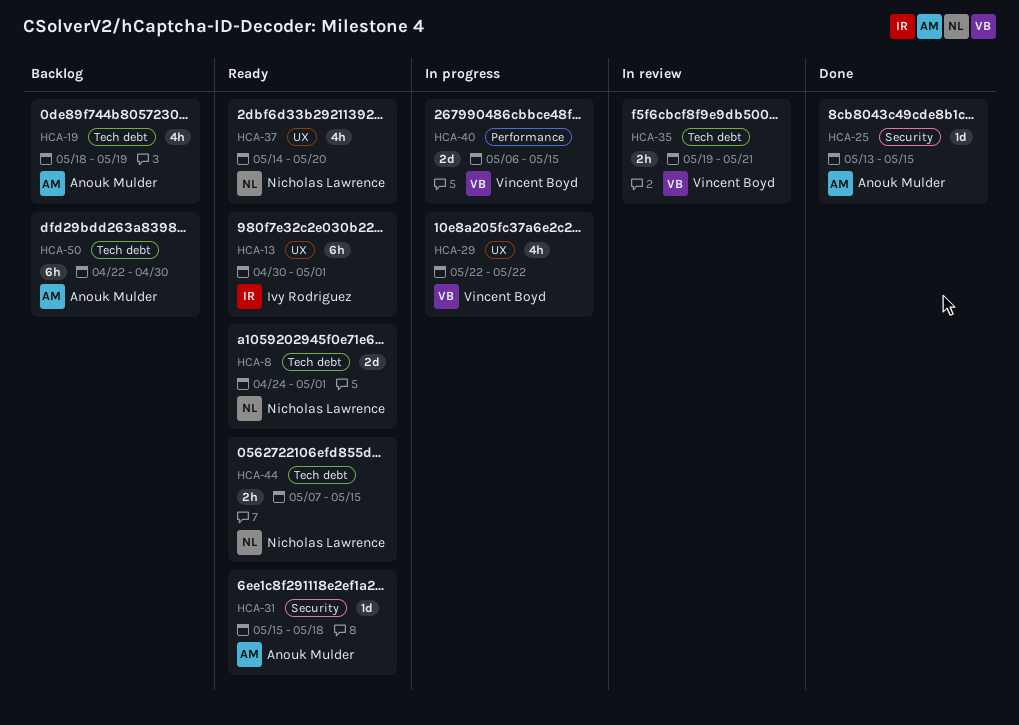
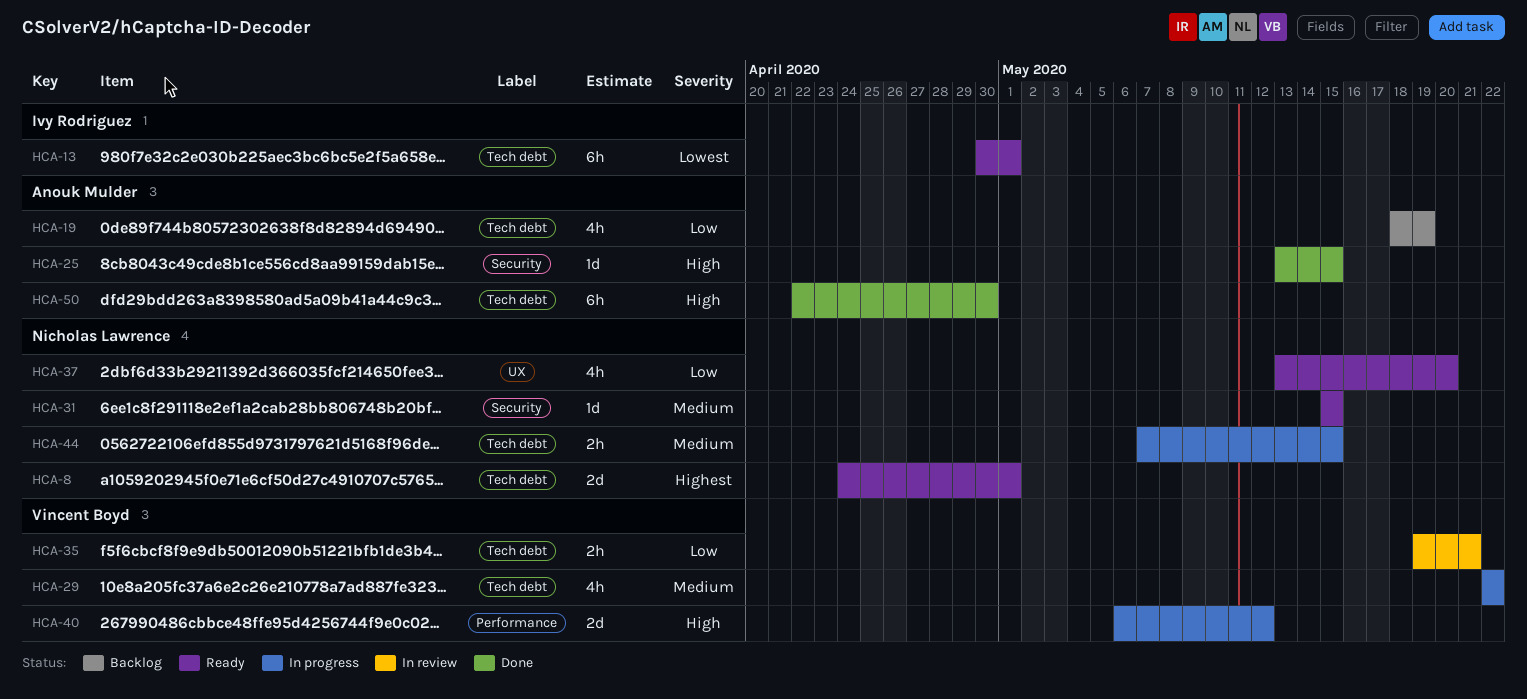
HCA-13, label: UX -> Tech debt
HCA-29, label: UX -> Tech debt
HCA-31, owner: Anouk Mulder -> Nicholas Lawrence
HCA-31, due: May 18 -> May 15
HCA-37, start: May 14 -> May 13
HCA-40, due: May 15 -> May 12
HCA-44, status: Ready -> In progress
HCA-50, status: Backlog -> Done

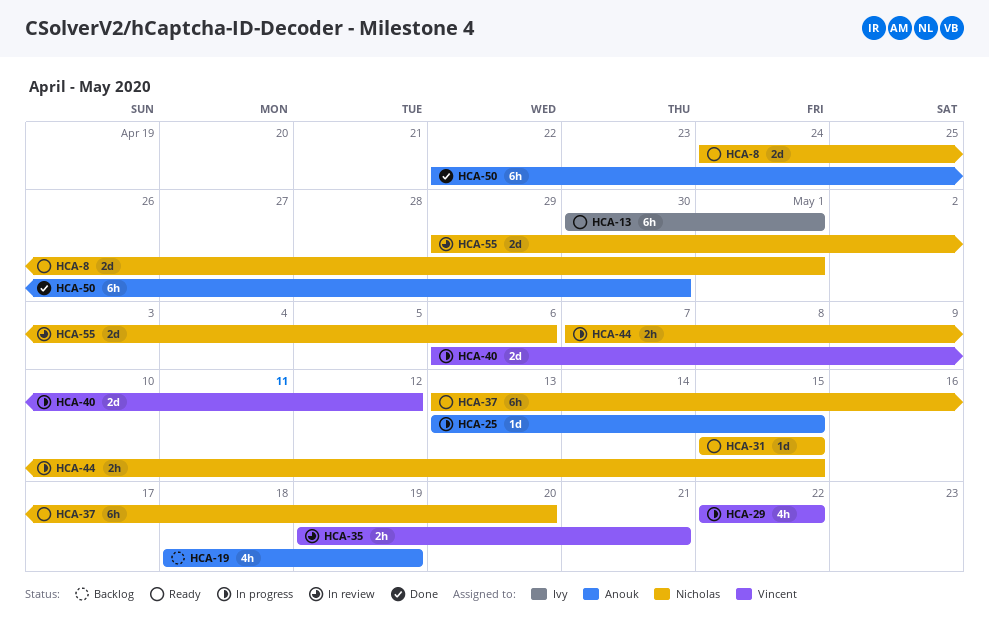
HCA-25, status: Done -> In progress
HCA-37, estimate: 4h -> 6h
HCA-55: none -> present

